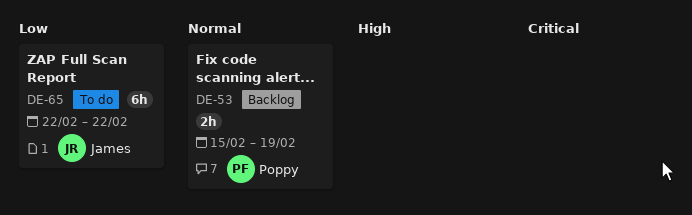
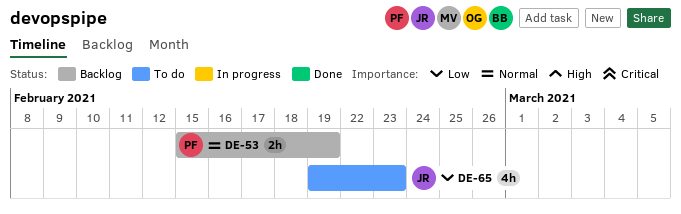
DE-65, estimate: 6h -> 4h
DE-65, start: Feb 22 -> Feb 19
DE-65, due: Feb 22 -> Feb 23

